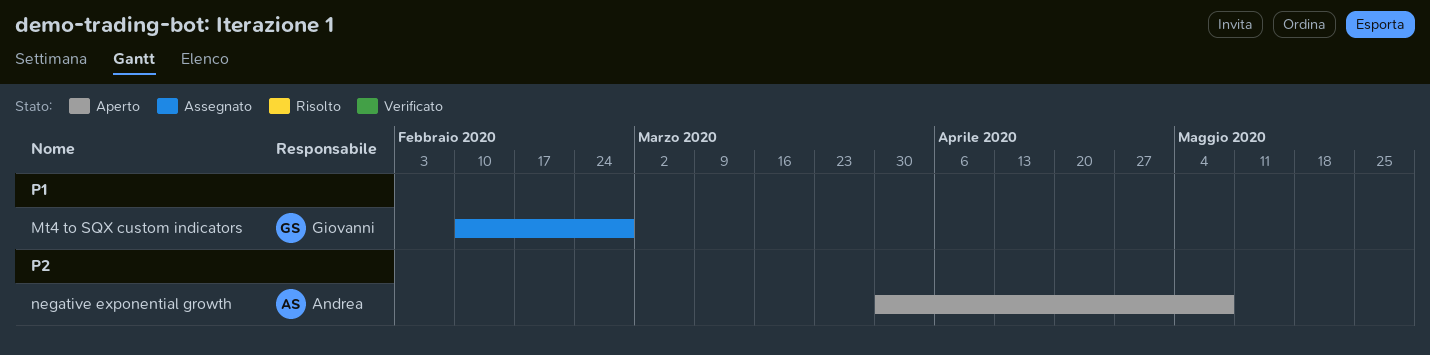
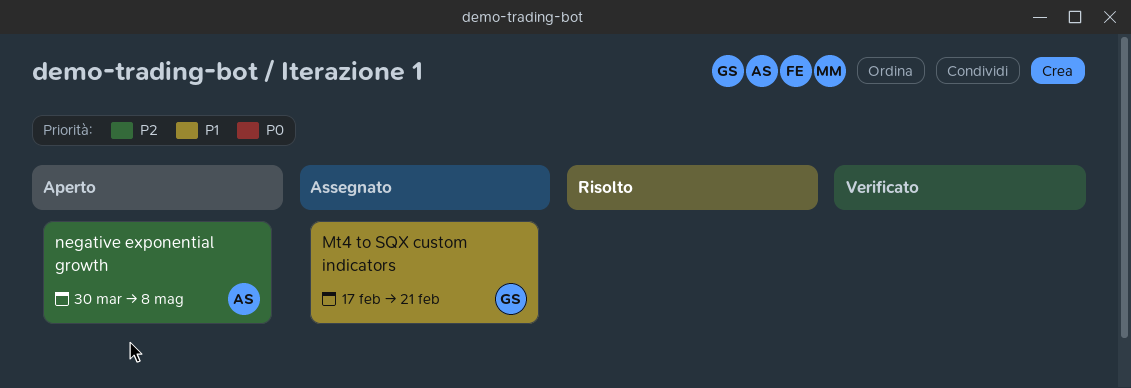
Mt4 to SQX custom indicators, start: Feb 10 -> Feb 17
Mt4 to SQX custom indicators, due: Feb 28 -> Feb 21

